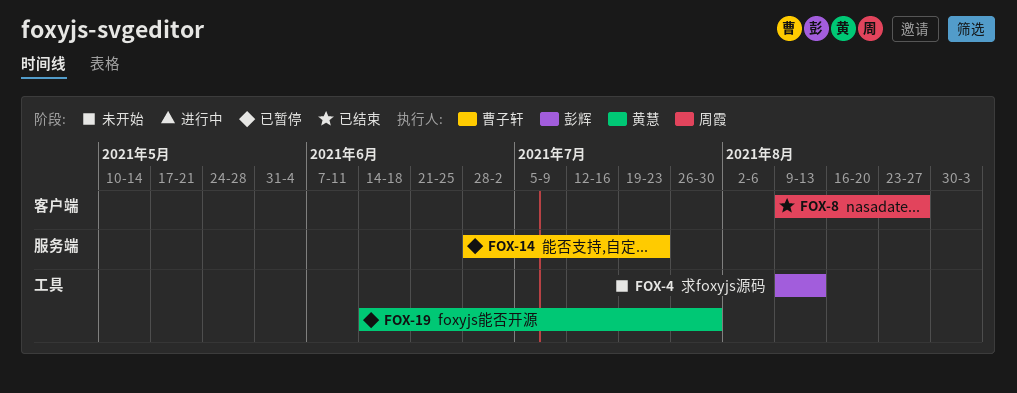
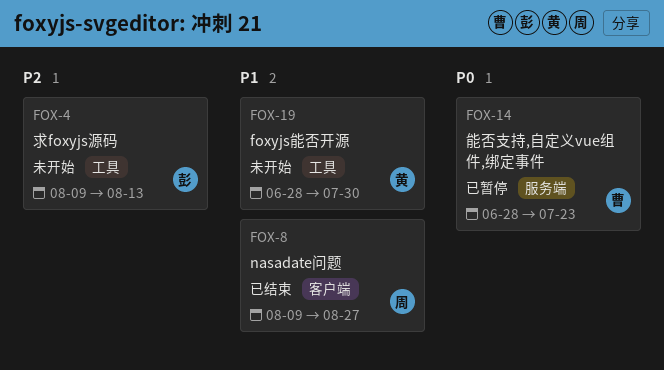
FOX-19, status: 已暂停 -> 未开始
FOX-19, start: Jun 14 -> Jun 28

